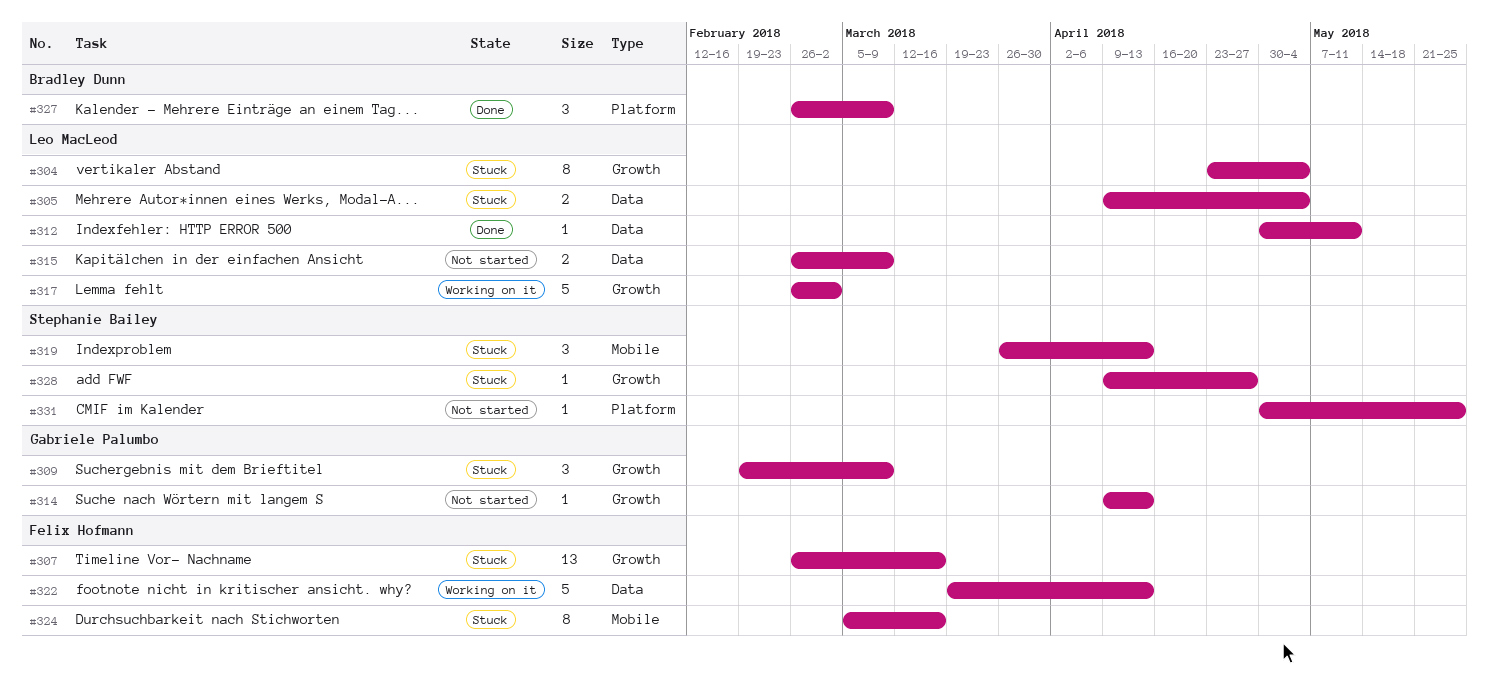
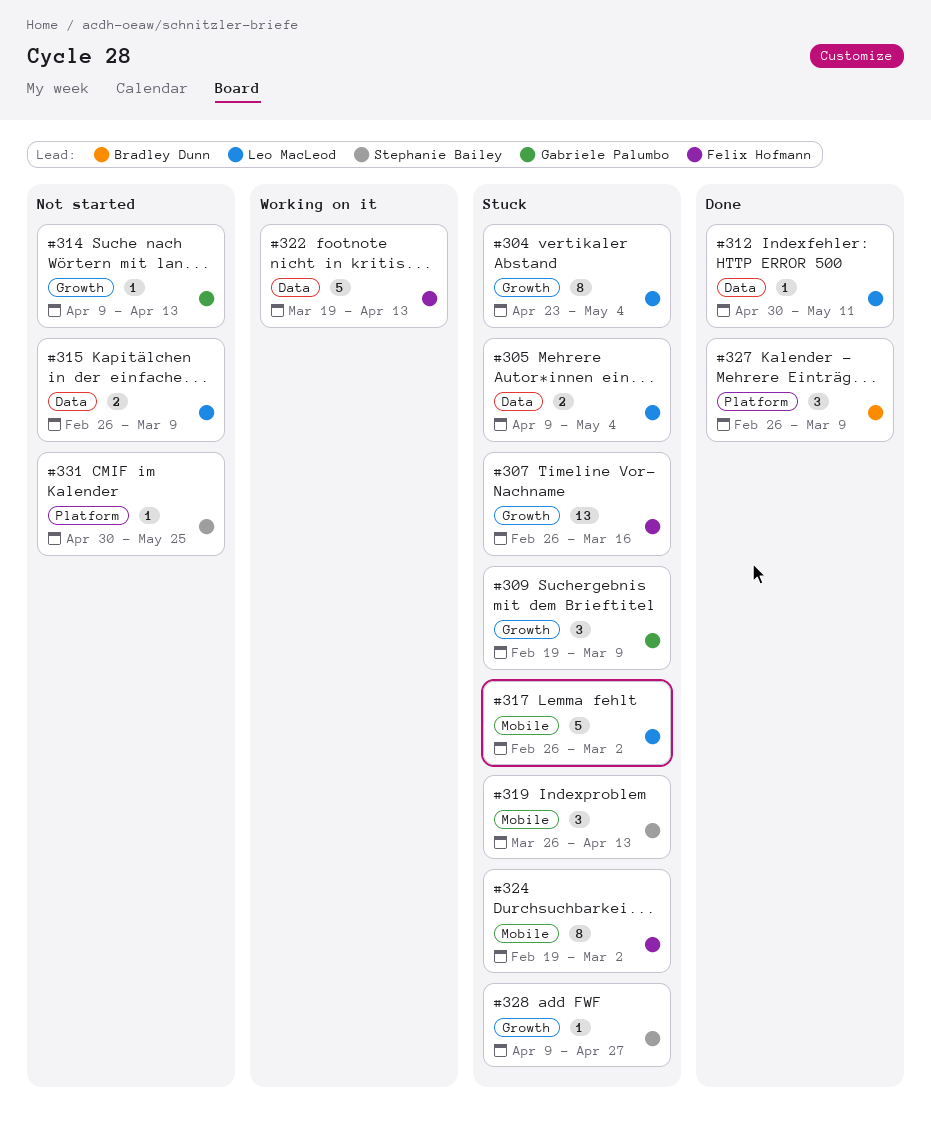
#317, status: Working on it -> Stuck
#317, label: Growth -> Mobile
#324, start: Mar 5 -> Feb 19
#324, due: Mar 16 -> Mar 2

